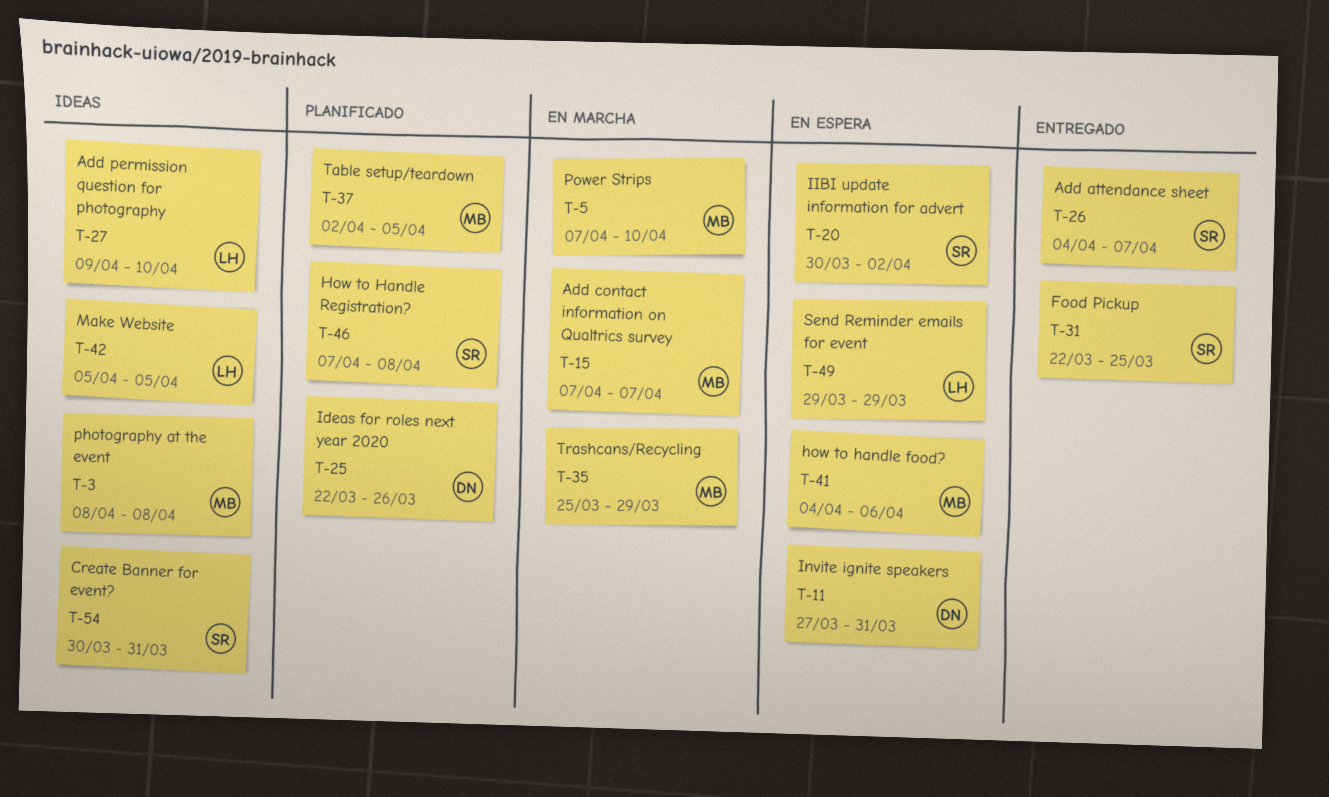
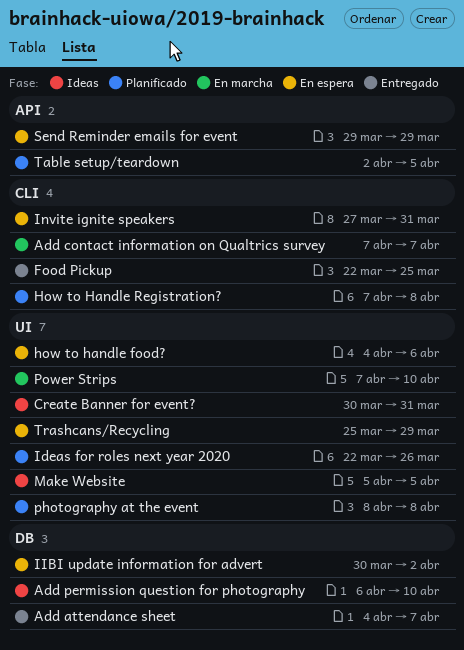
Add permission question for photography, start: Apr 9 -> Apr 6
photography at the event, status: Ideas -> Planificado
Trashcans/Recycling, status: En marcha -> En espera

